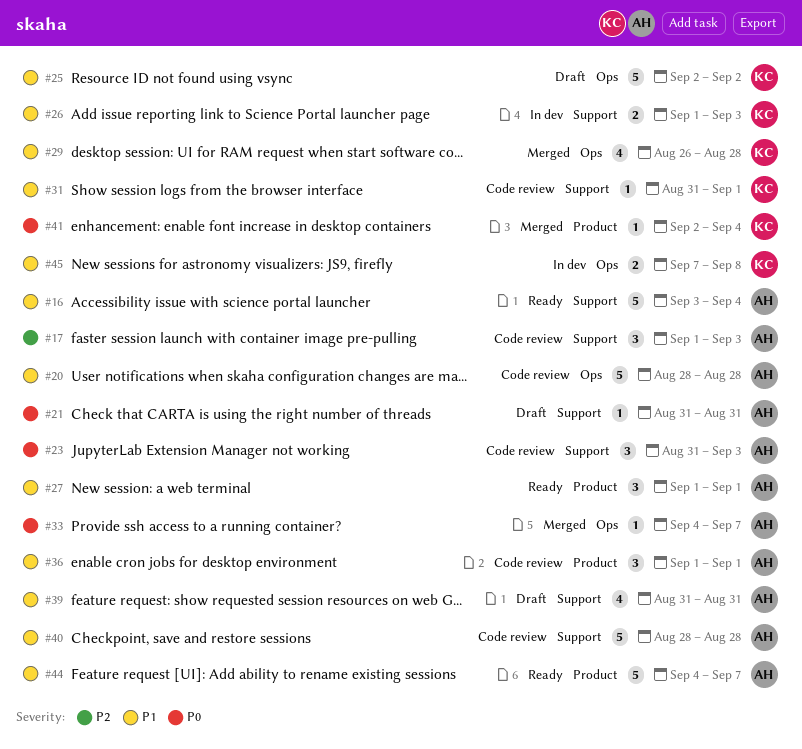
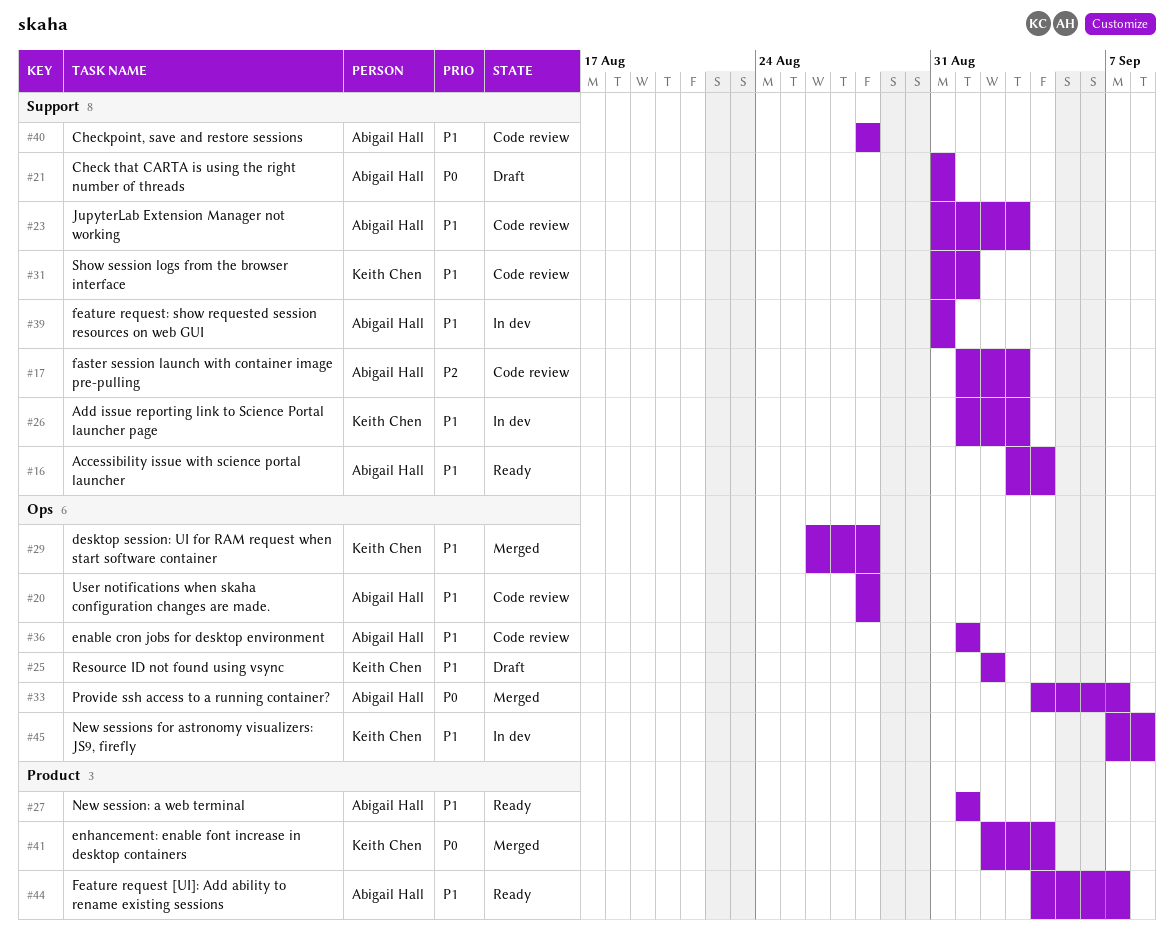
#23, priority: P0 -> P1
#36, label: Product -> Ops
#39, status: Draft -> In dev

